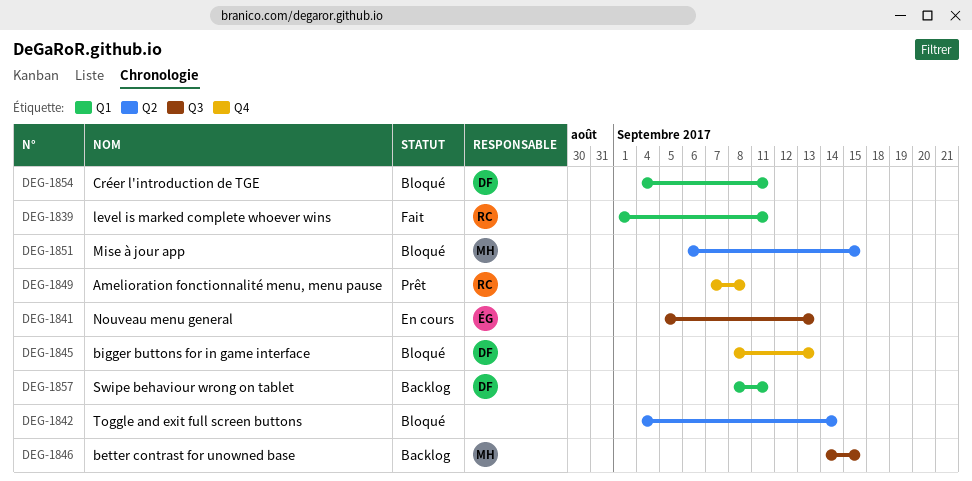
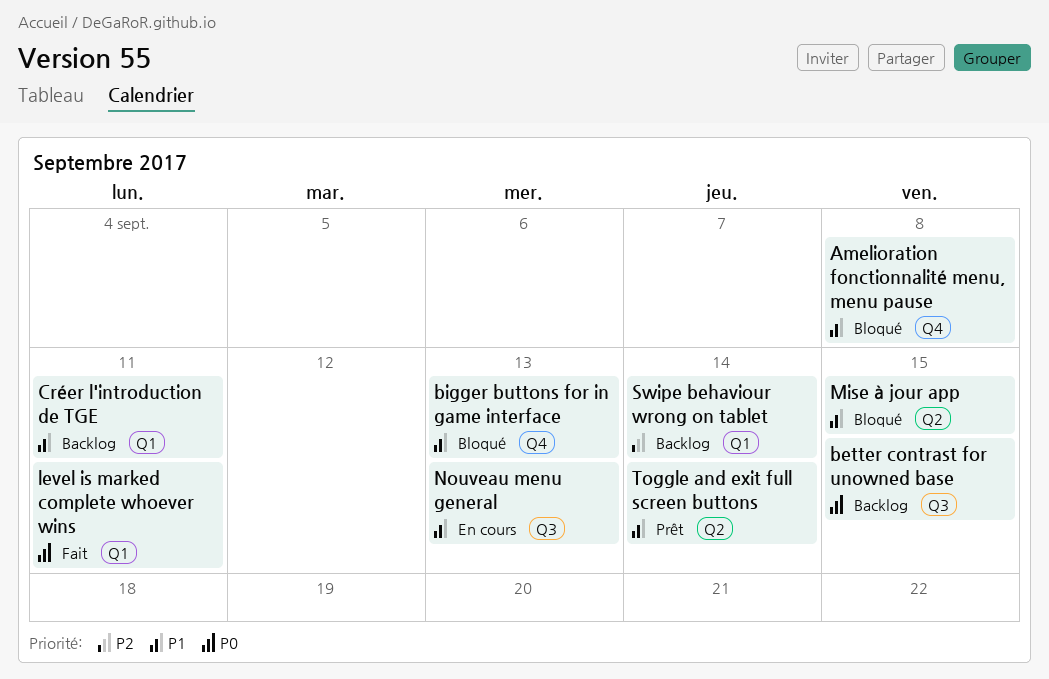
Amelioration fonctionnalité menu, menu pause, status: Prêt -> Bloqué
Créer l'introduction de TGE, status: Bloqué -> Backlog
Swipe behaviour wrong on tablet, due: Sep 11 -> Sep 14
Toggle and exit full screen buttons, status: Bloqué -> Prêt

